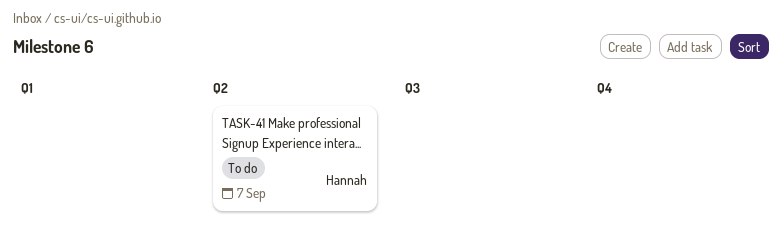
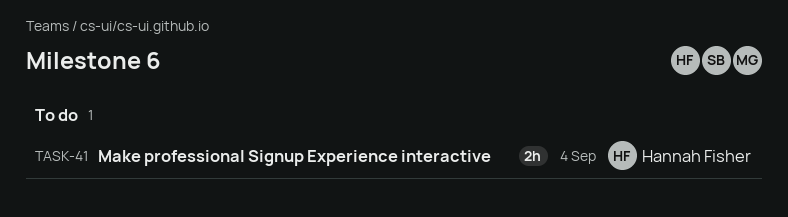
TASK-41, due: Sep 7 -> Sep 4

